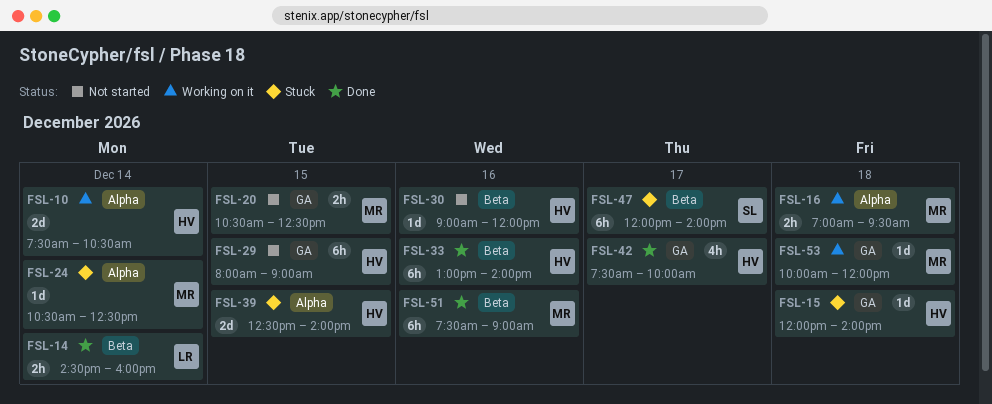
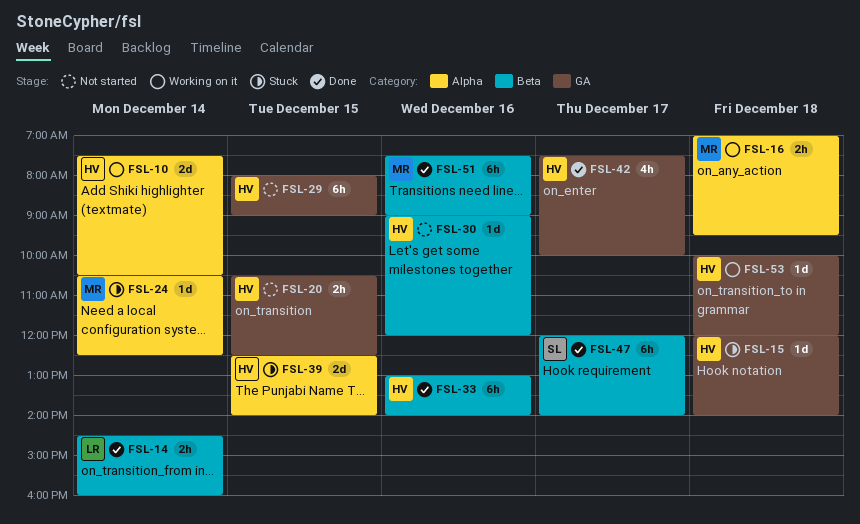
FSL-20, owner: MR -> HV
FSL-47, status: Stuck -> Done
FSL-53, owner: MR -> HV

